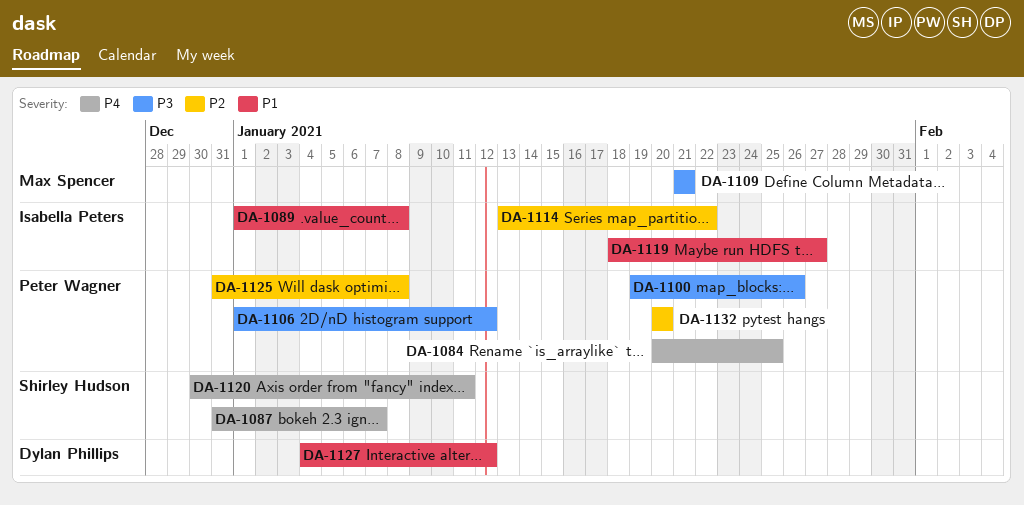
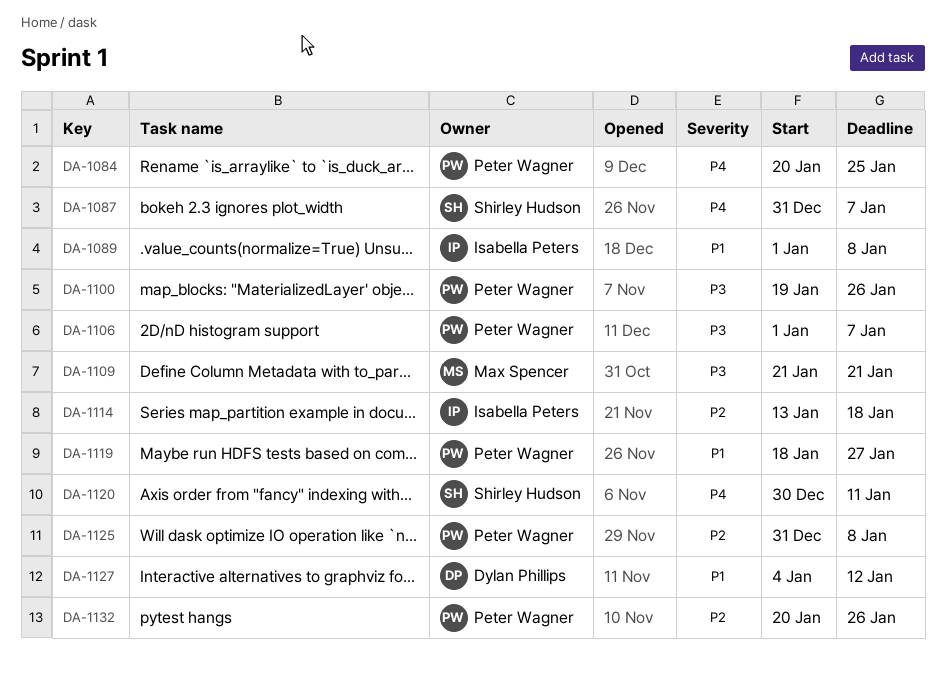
DA-1106, due: Jan 12 -> Jan 7
DA-1114, due: Jan 22 -> Jan 18
DA-1119, owner: Isabella Peters -> Peter Wagner
DA-1132, due: Jan 20 -> Jan 26

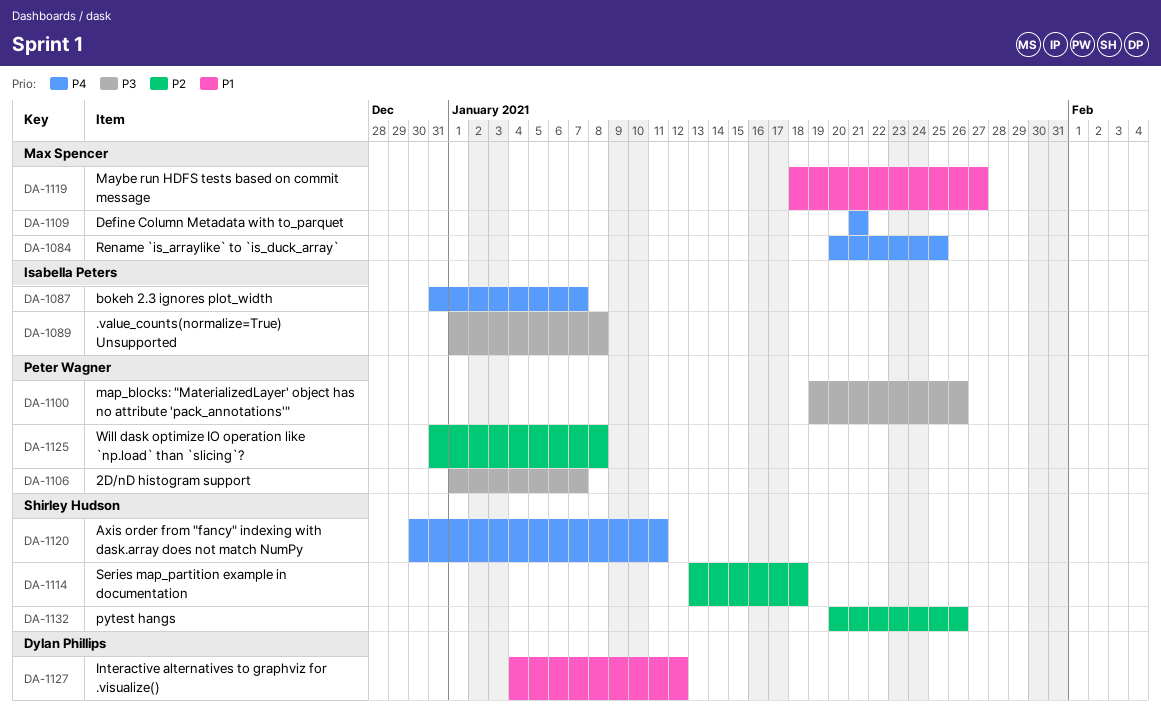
DA-1084, owner: Peter Wagner -> Max Spencer
DA-1087, owner: Shirley Hudson -> Isabella Peters
DA-1089, priority: P1 -> P3
DA-1109, priority: P3 -> P4
DA-1114, owner: Isabella Peters -> Shirley Hudson
DA-1119, owner: Peter Wagner -> Max Spencer
DA-1132, owner: Peter Wagner -> Shirley Hudson

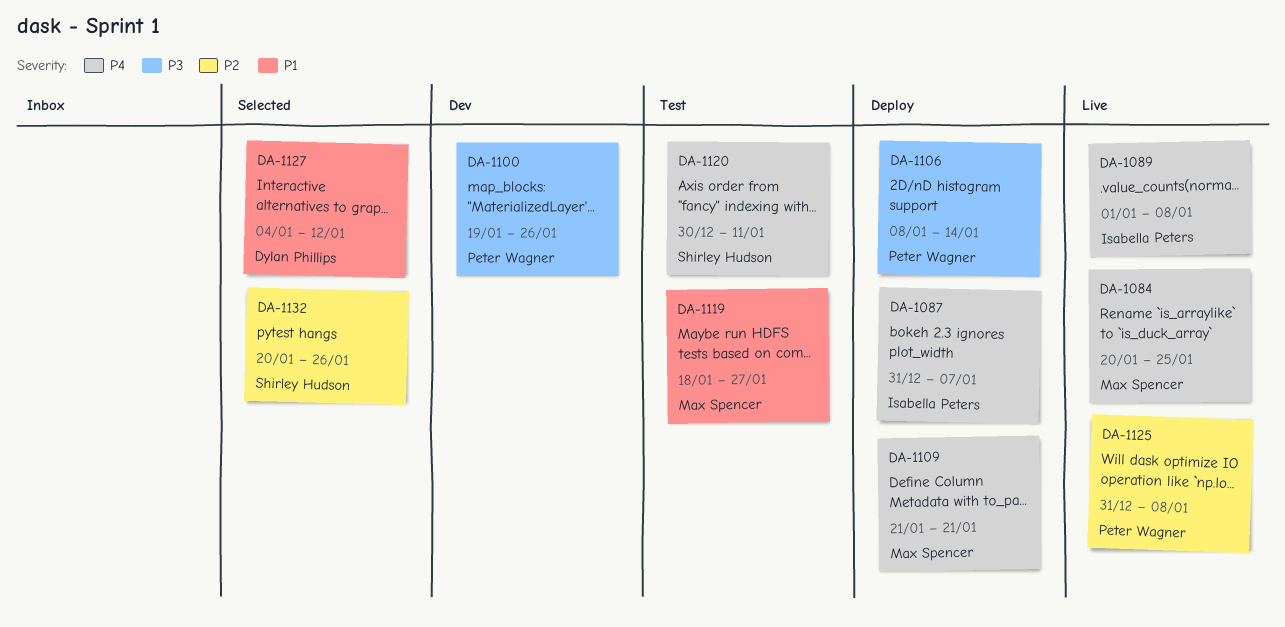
DA-1089, priority: P3 -> P4
DA-1106, start: Jan 1 -> Jan 8
DA-1106, due: Jan 7 -> Jan 14
DA-1114: present -> none

